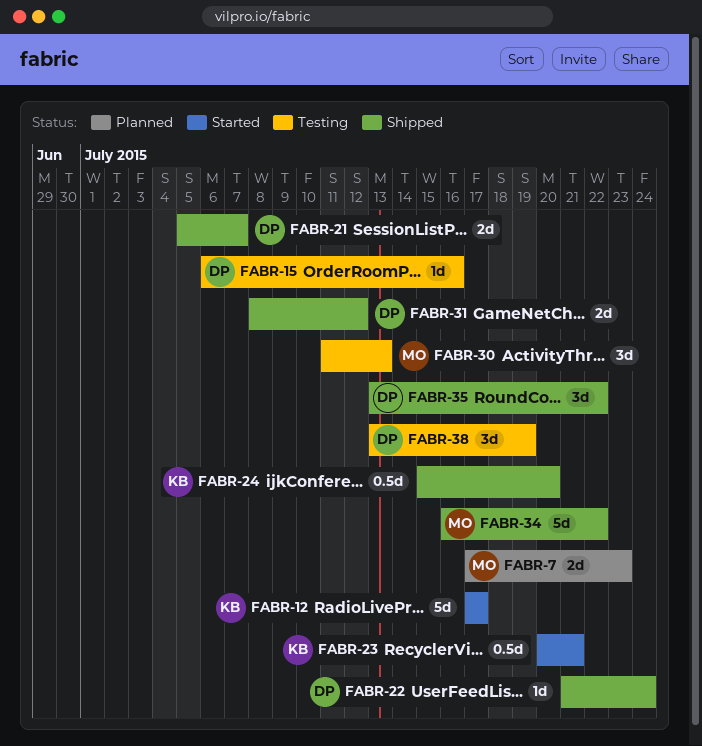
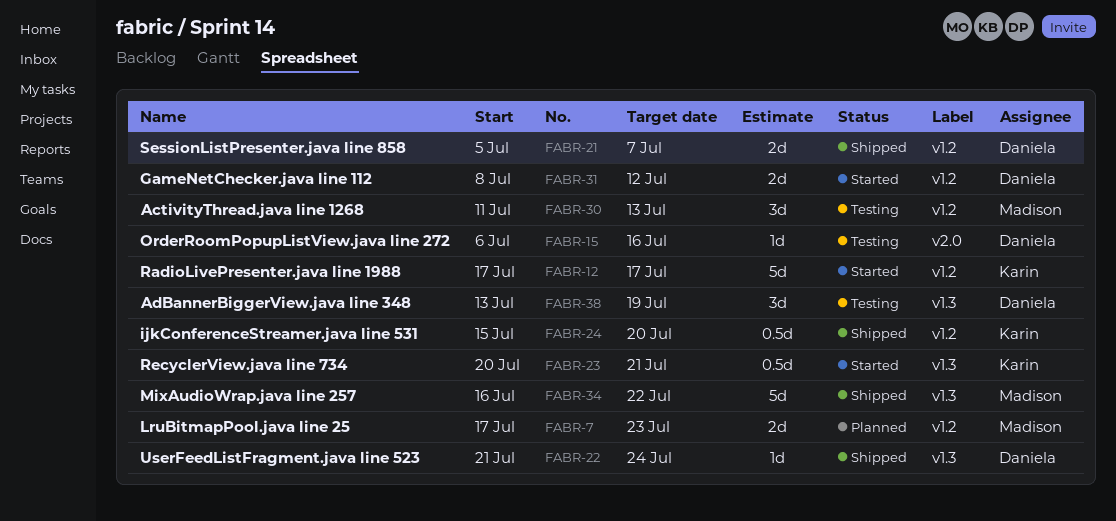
FABR-31, status: Shipped -> Started
FABR-35: present -> none

